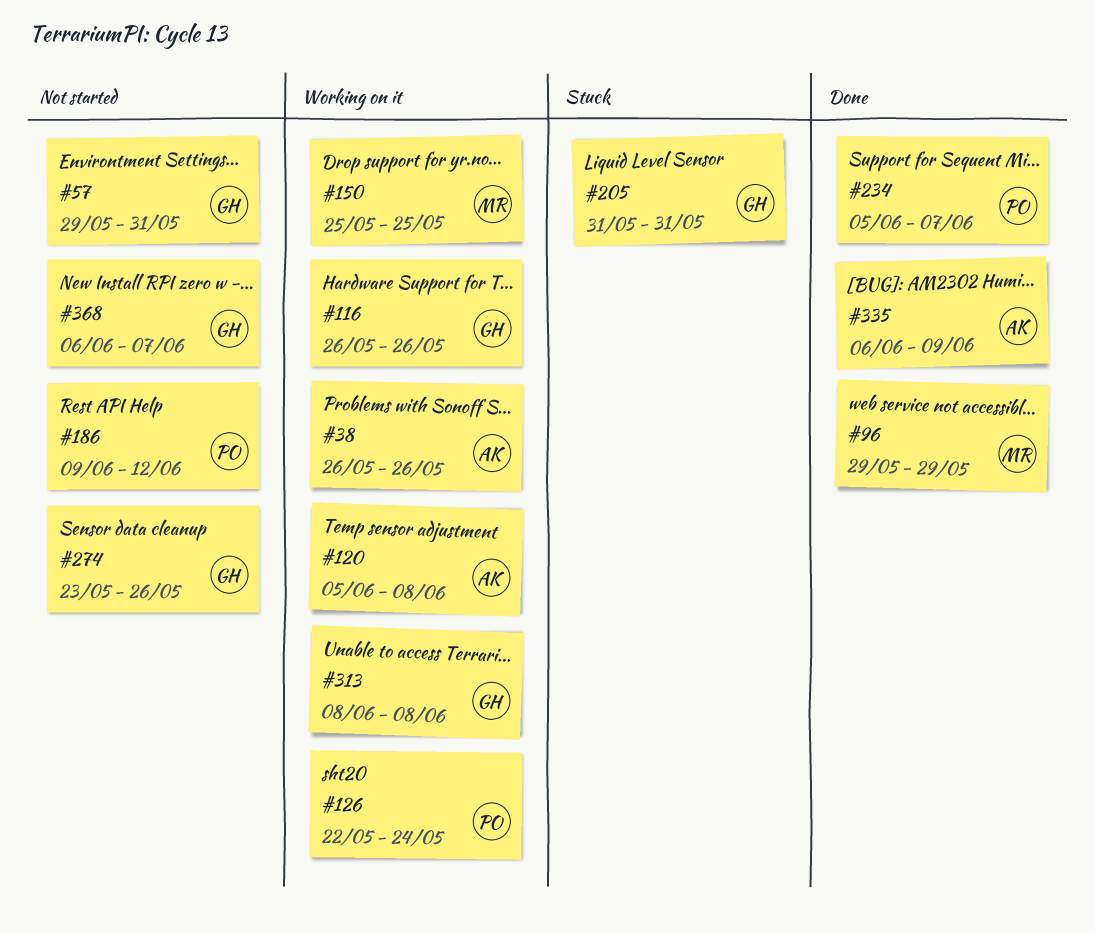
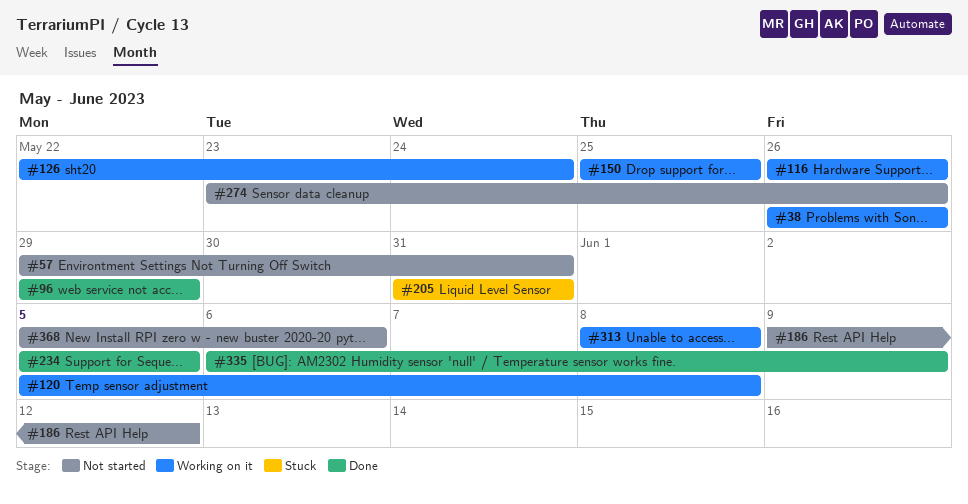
#234, due: Jun 7 -> Jun 5
#368, start: Jun 6 -> Jun 5
#368, due: Jun 7 -> Jun 6

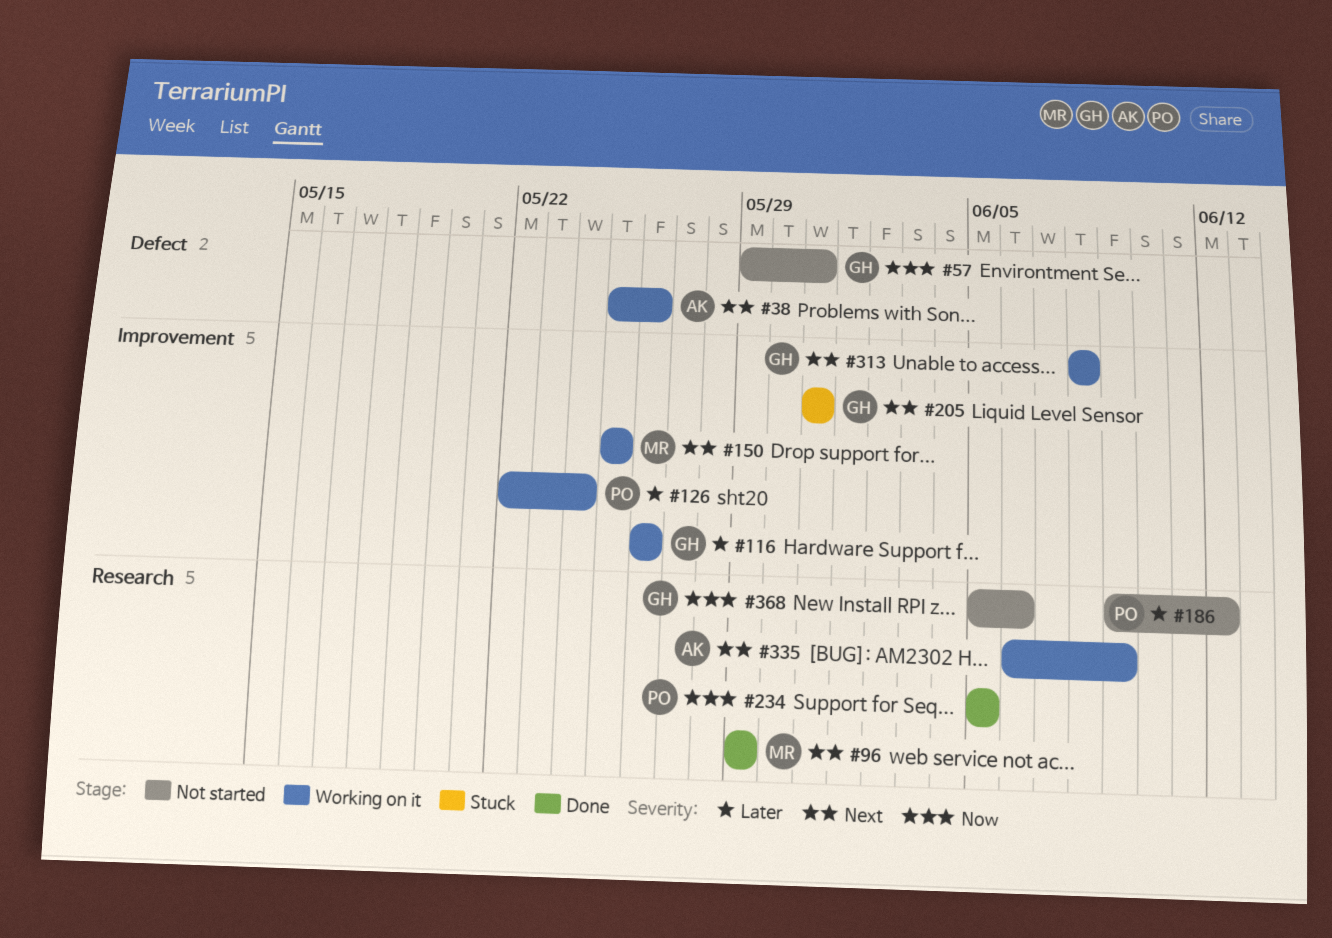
#38, start: May 26 -> May 25
#120: present -> none
#274: present -> none
#335, status: Done -> Working on it

